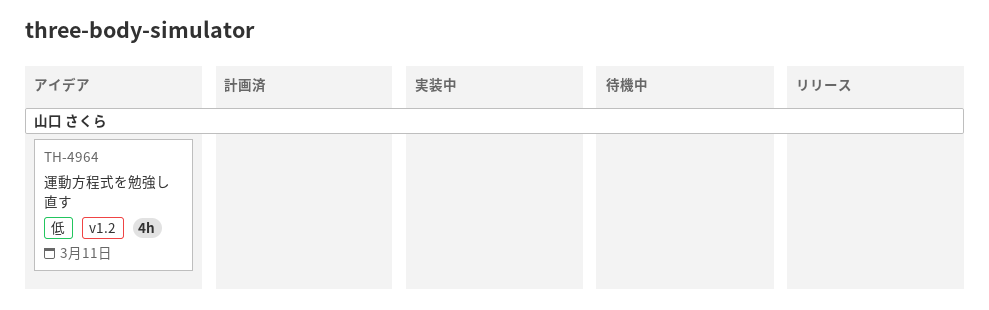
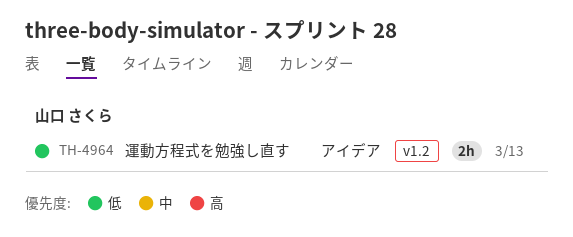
TH-4964, estimate: 4h -> 2h
TH-4964, due: Mar 11 -> Mar 13

